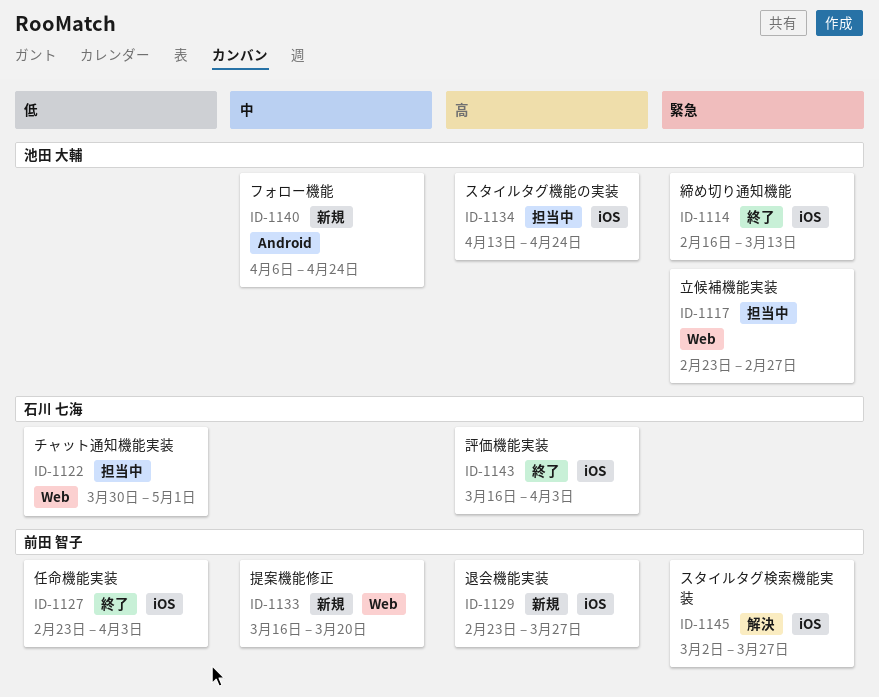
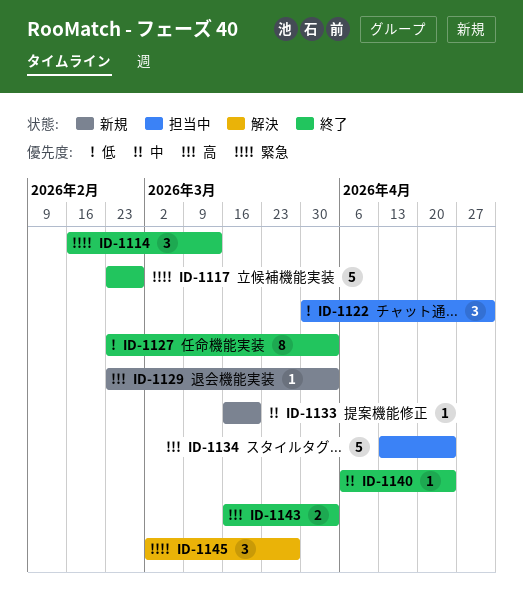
ID-1117, status: 担当中 -> 終了
ID-1129, due: Mar 27 -> Apr 3
ID-1140, status: 新規 -> 終了

